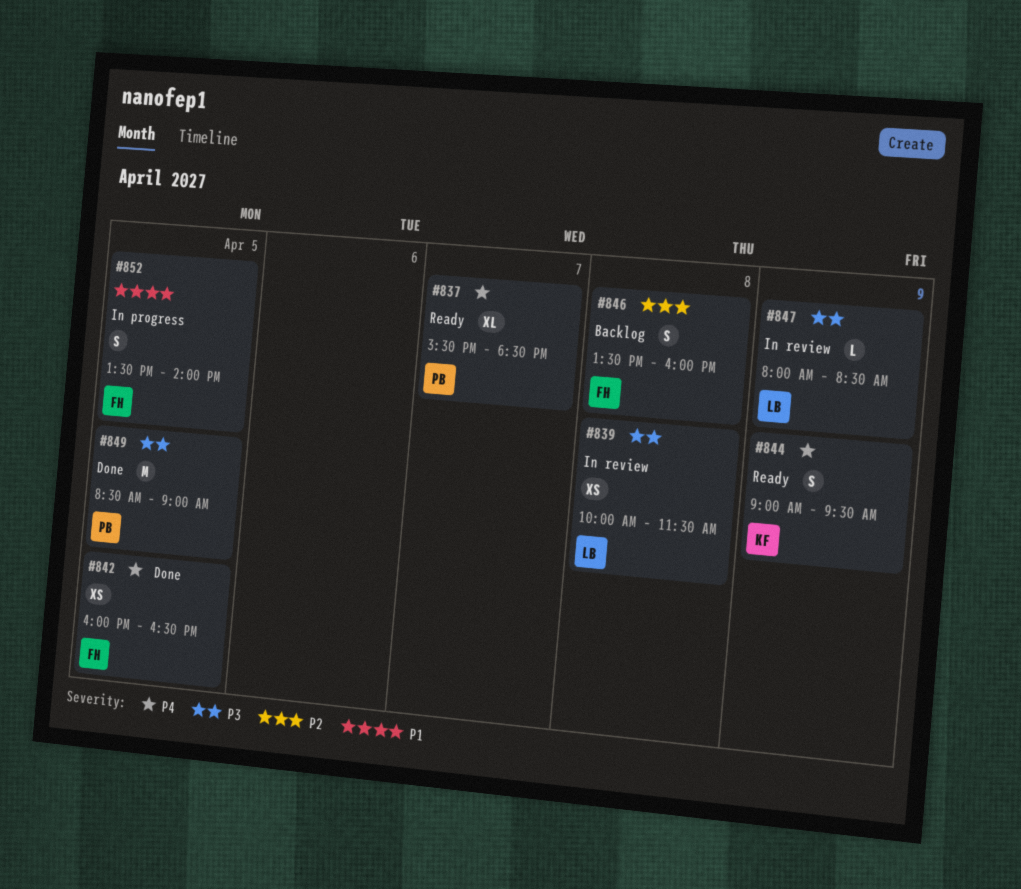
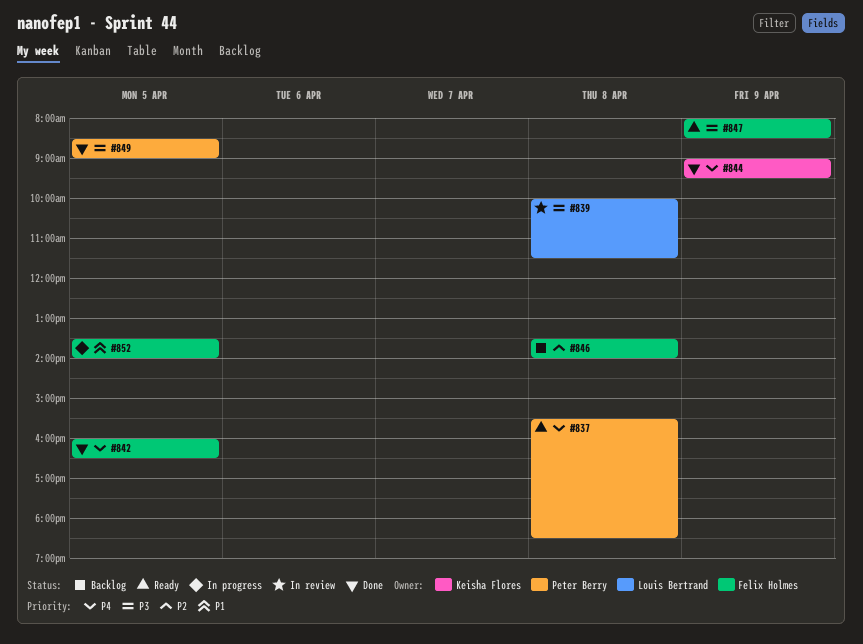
#837, day: Apr 7 -> Apr 8
#844, status: Ready -> Done
#846, ends: 16:00 -> 14:00
#847, status: In review -> Ready
#847, owner: Louis Bertrand -> Felix Holmes

